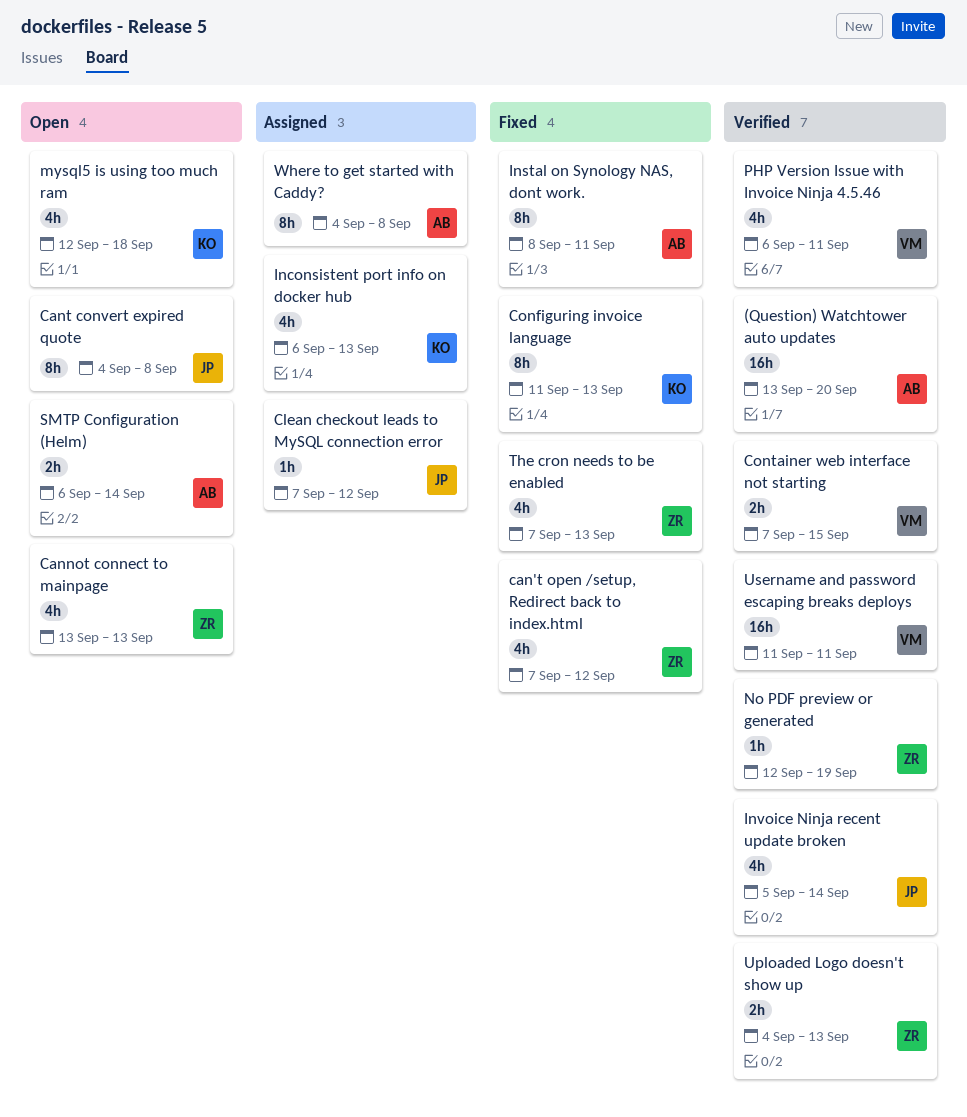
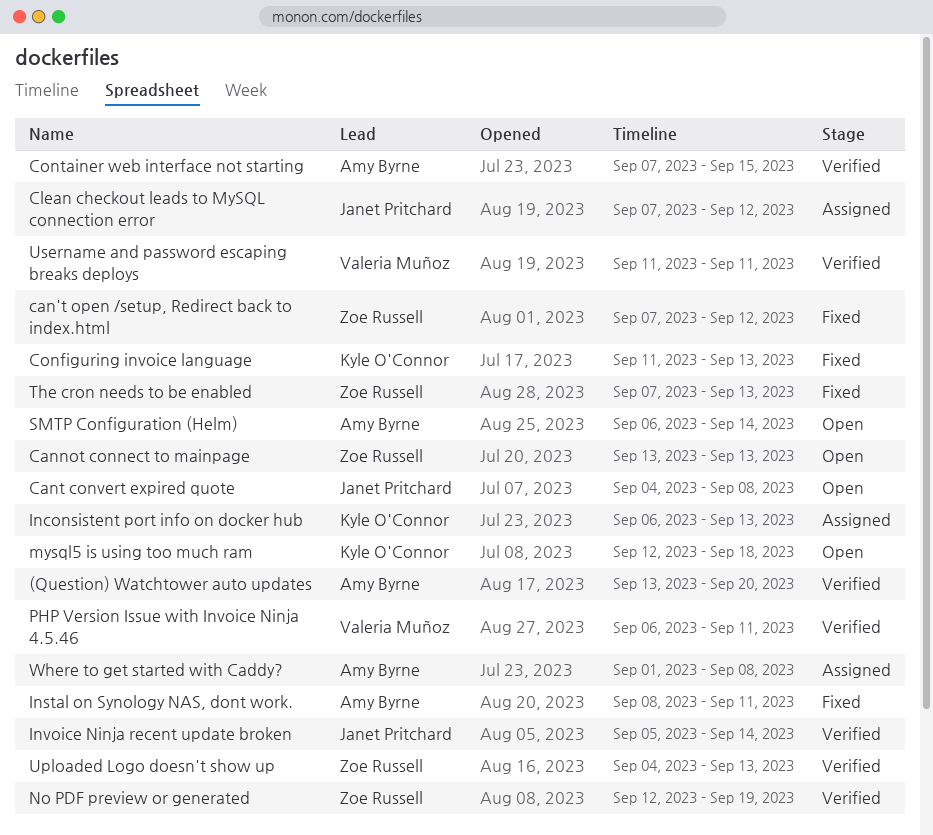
Container web interface not starting, owner: Valeria Muñoz -> Amy Byrne
Where to get started with Caddy?, start: Sep 4 -> Sep 1

